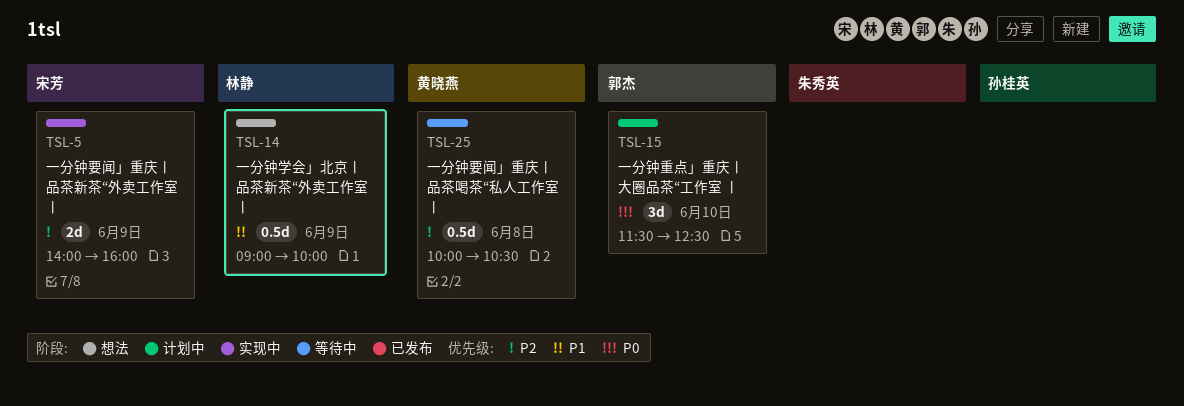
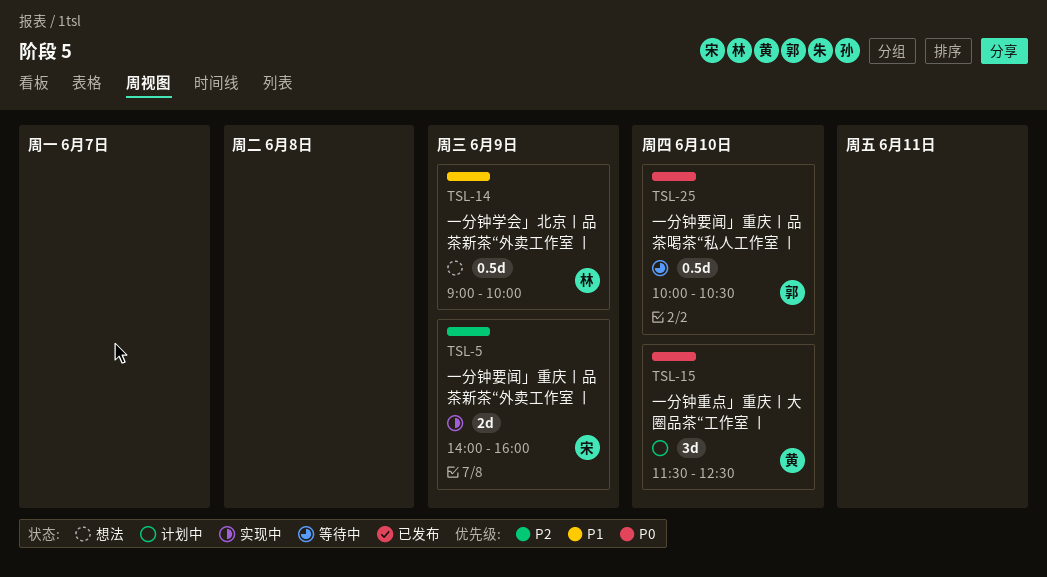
TSL-15, owner: 郭杰 -> 黄晓燕
TSL-25, owner: 黄晓燕 -> 郭杰
TSL-25, priority: P2 -> P0
TSL-25, day: Jun 8 -> Jun 10

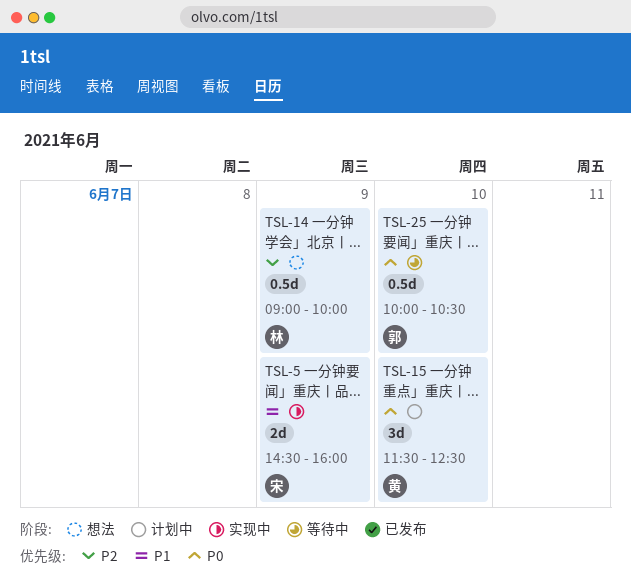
TSL-5, priority: P2 -> P1
TSL-5, begins: 14:00 -> 14:30
TSL-14, priority: P1 -> P2

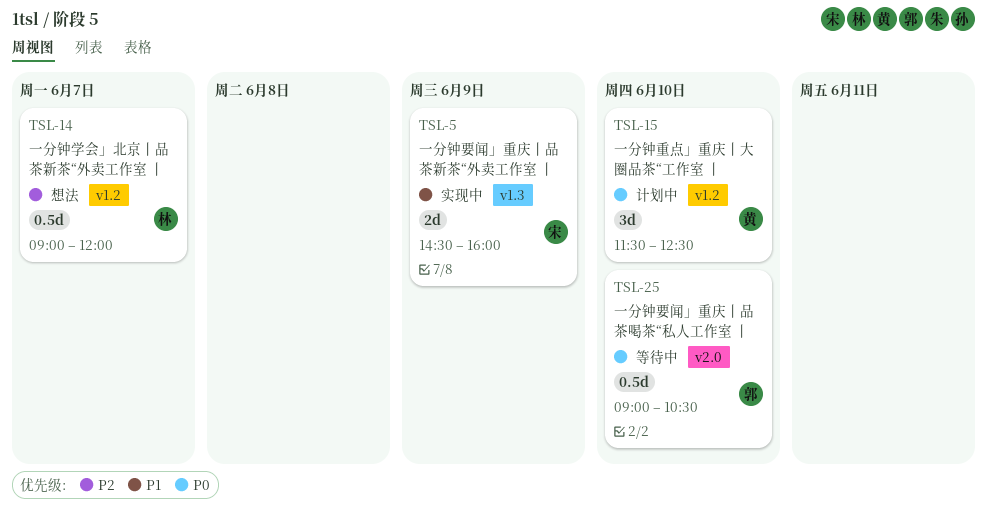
TSL-14, day: Jun 9 -> Jun 7
TSL-14, ends: 10:00 -> 12:00
TSL-25, begins: 10:00 -> 09:00

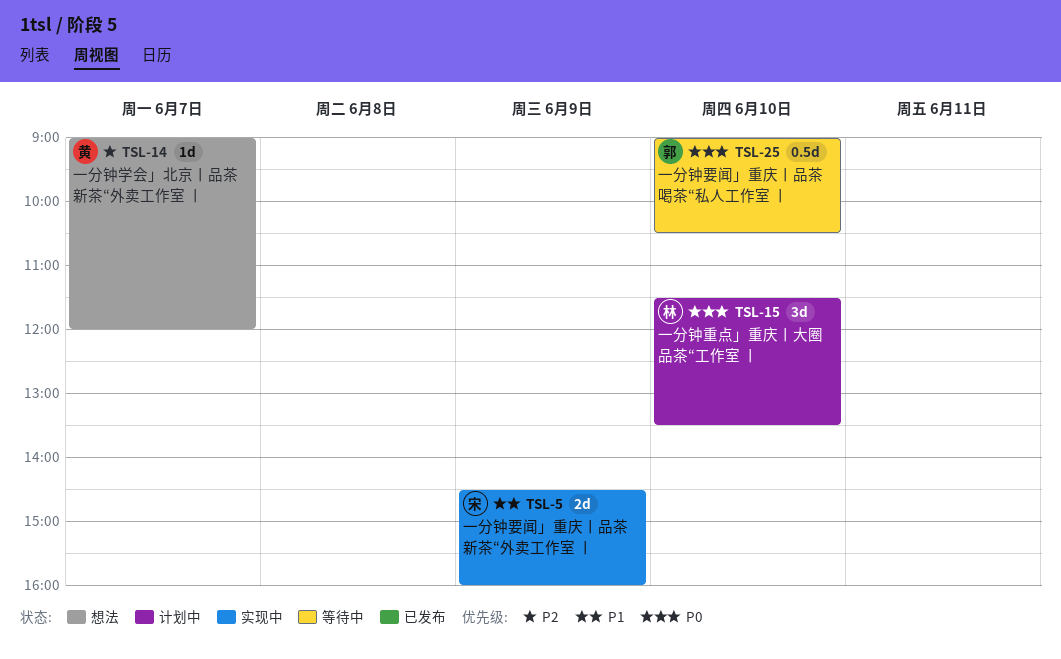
TSL-14, owner: 林 -> 黄
TSL-14, estimate: 0.5d -> 1d
TSL-15, owner: 黄 -> 林
TSL-15, ends: 12:30 -> 13:30

